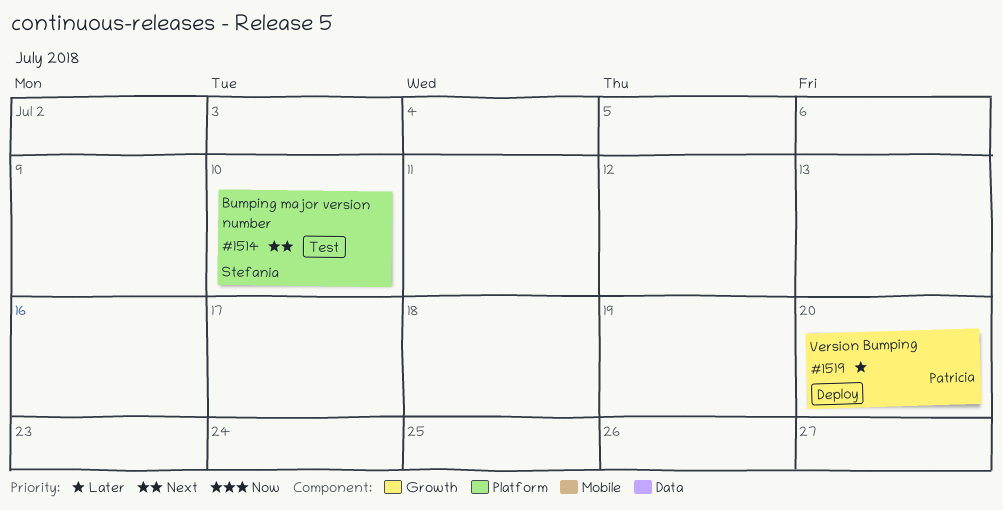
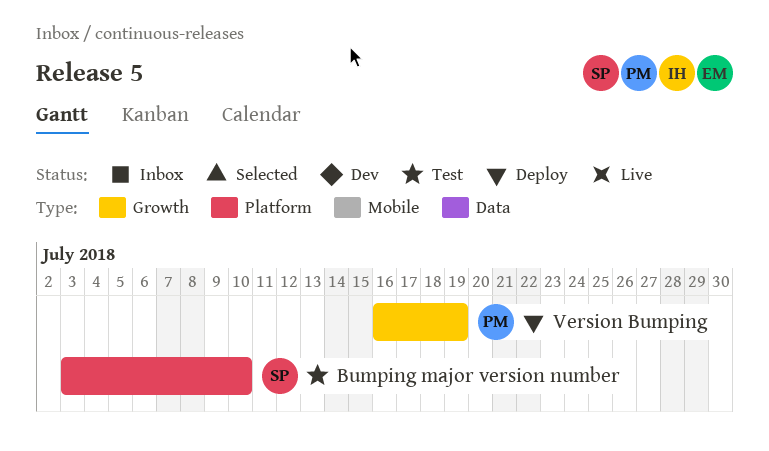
Version Bumping, due: Jul 20 -> Jul 19

